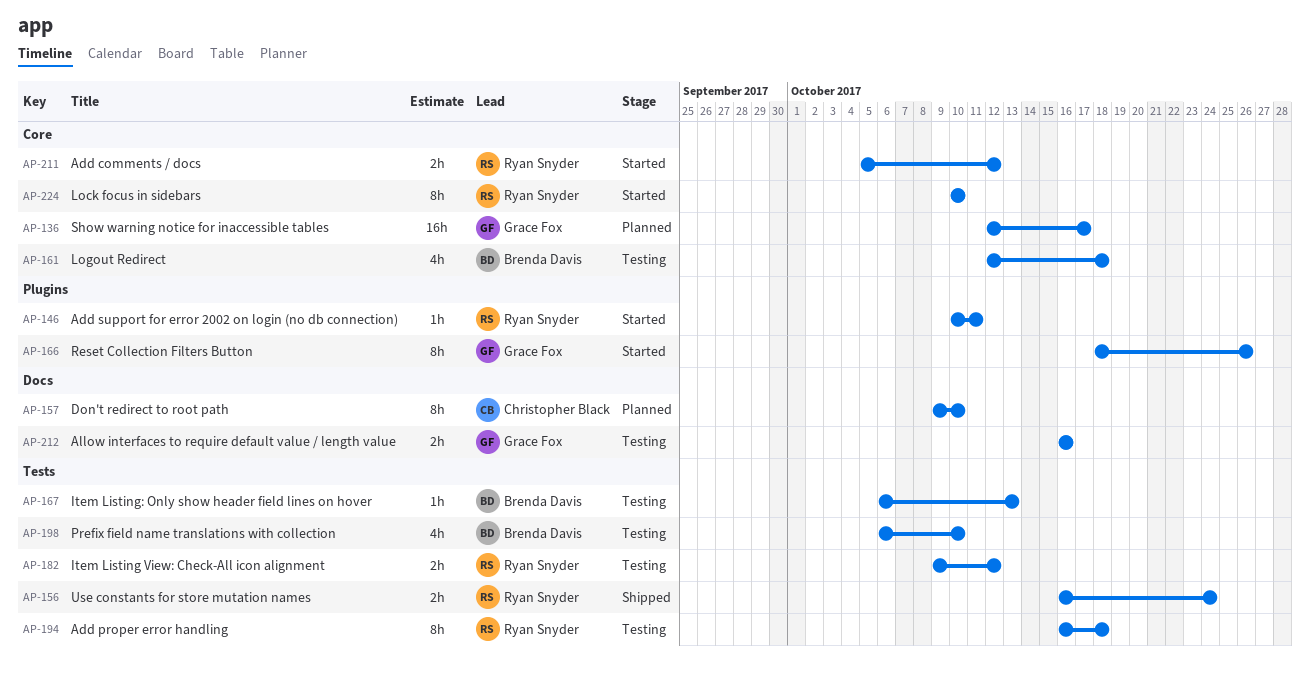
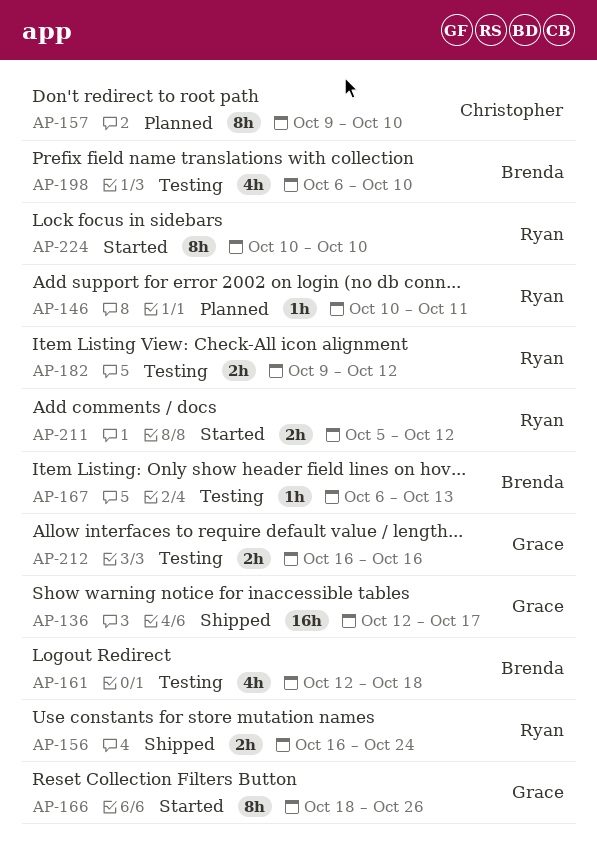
AP-136, status: Planned -> Shipped
AP-146, status: Started -> Planned
AP-194: present -> none

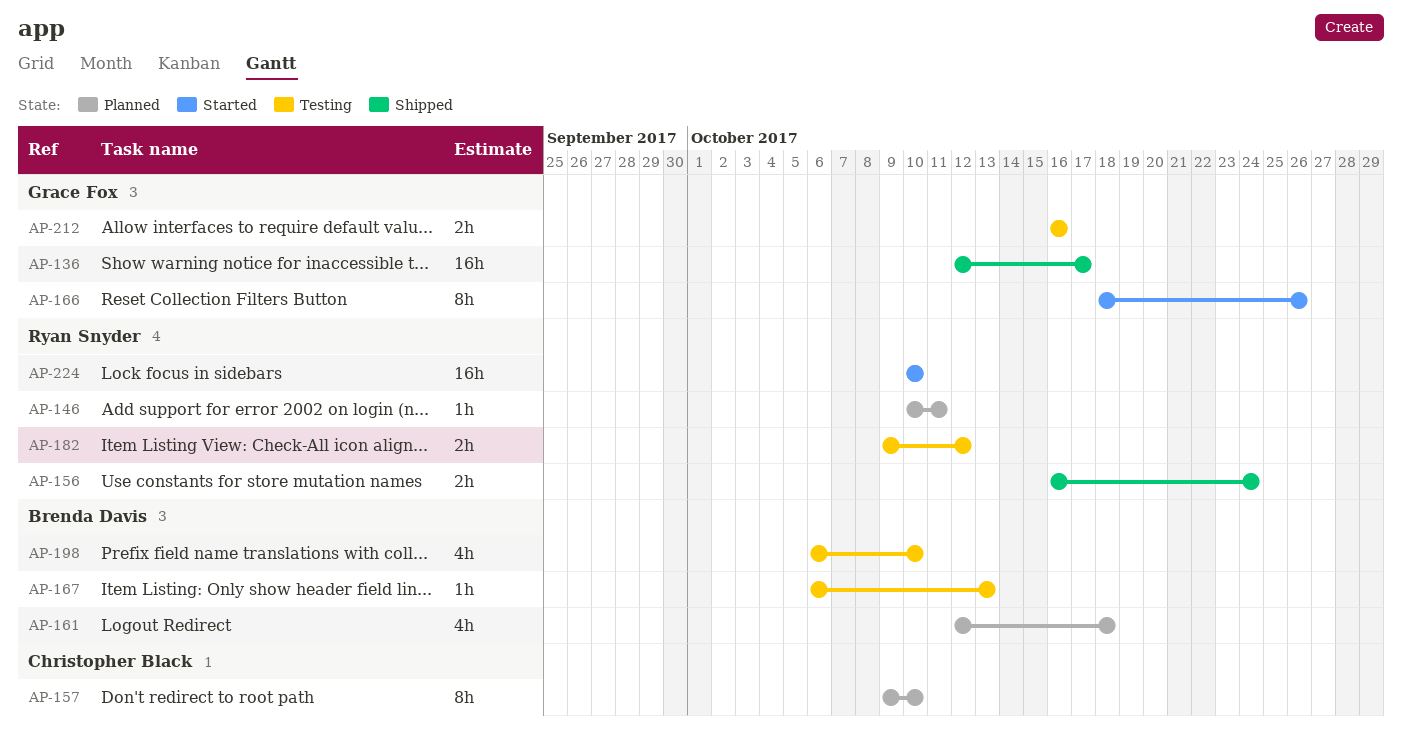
AP-161, status: Testing -> Planned
AP-211: present -> none
AP-224, estimate: 8h -> 16h

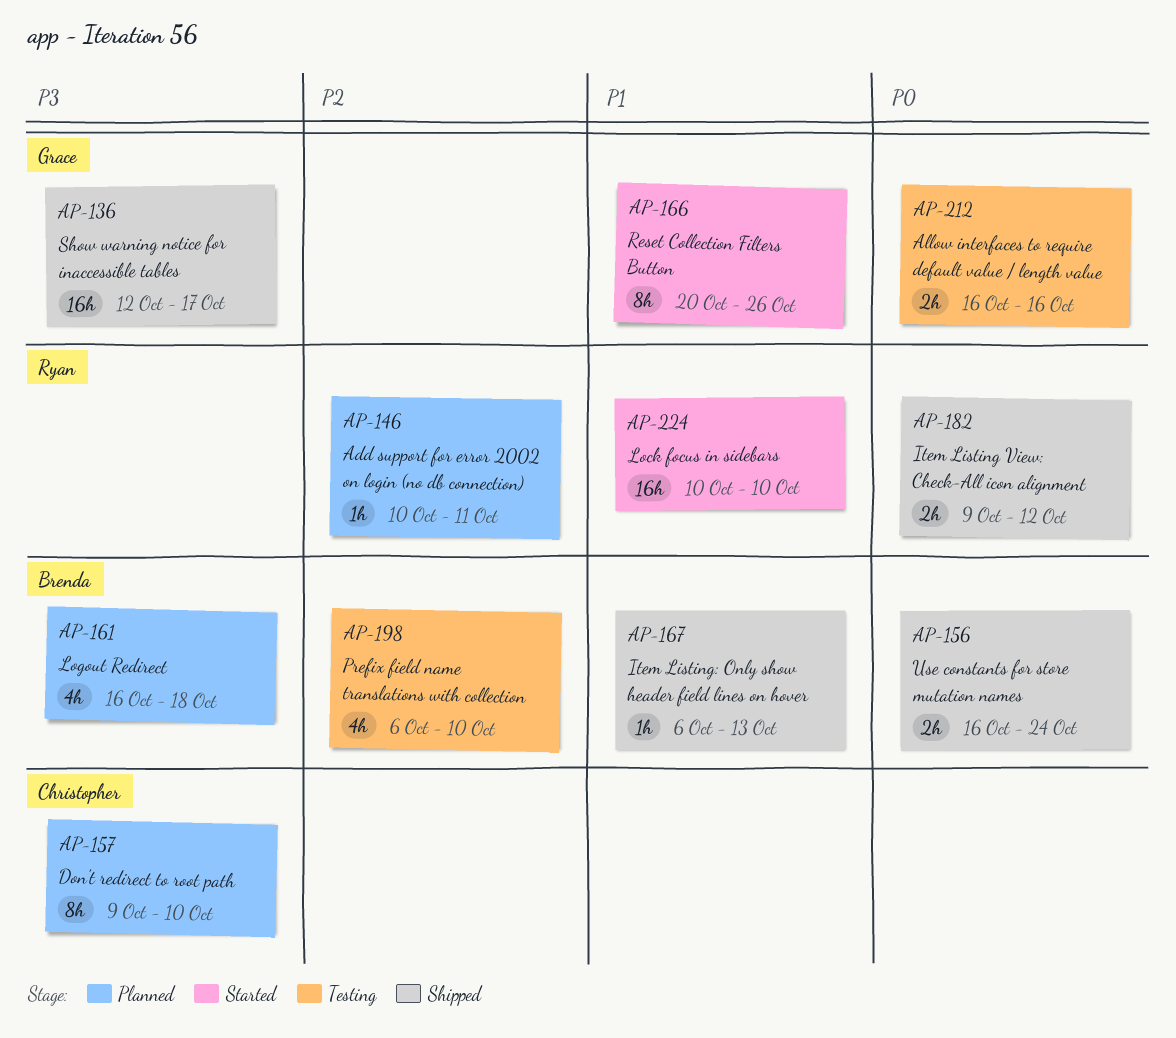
AP-156, owner: Ryan Snyder -> Brenda Davis
AP-161, start: Oct 12 -> Oct 16
AP-166, start: Oct 18 -> Oct 20
AP-167, status: Testing -> Shipped
AP-182, status: Testing -> Shipped

